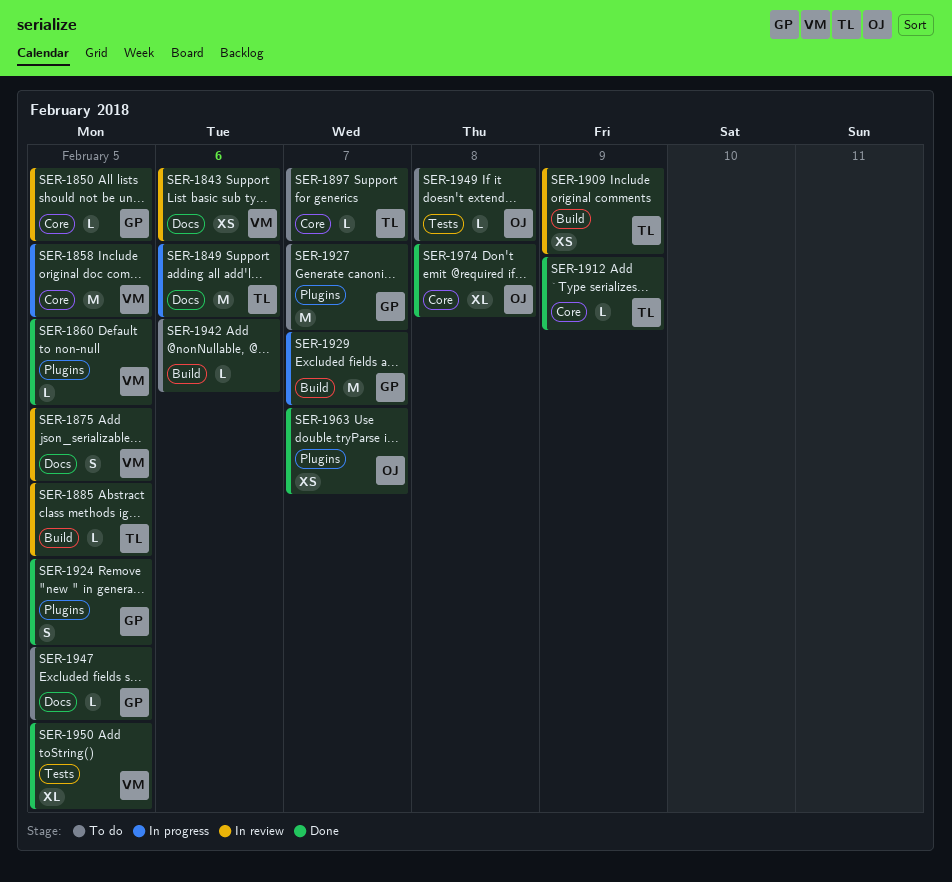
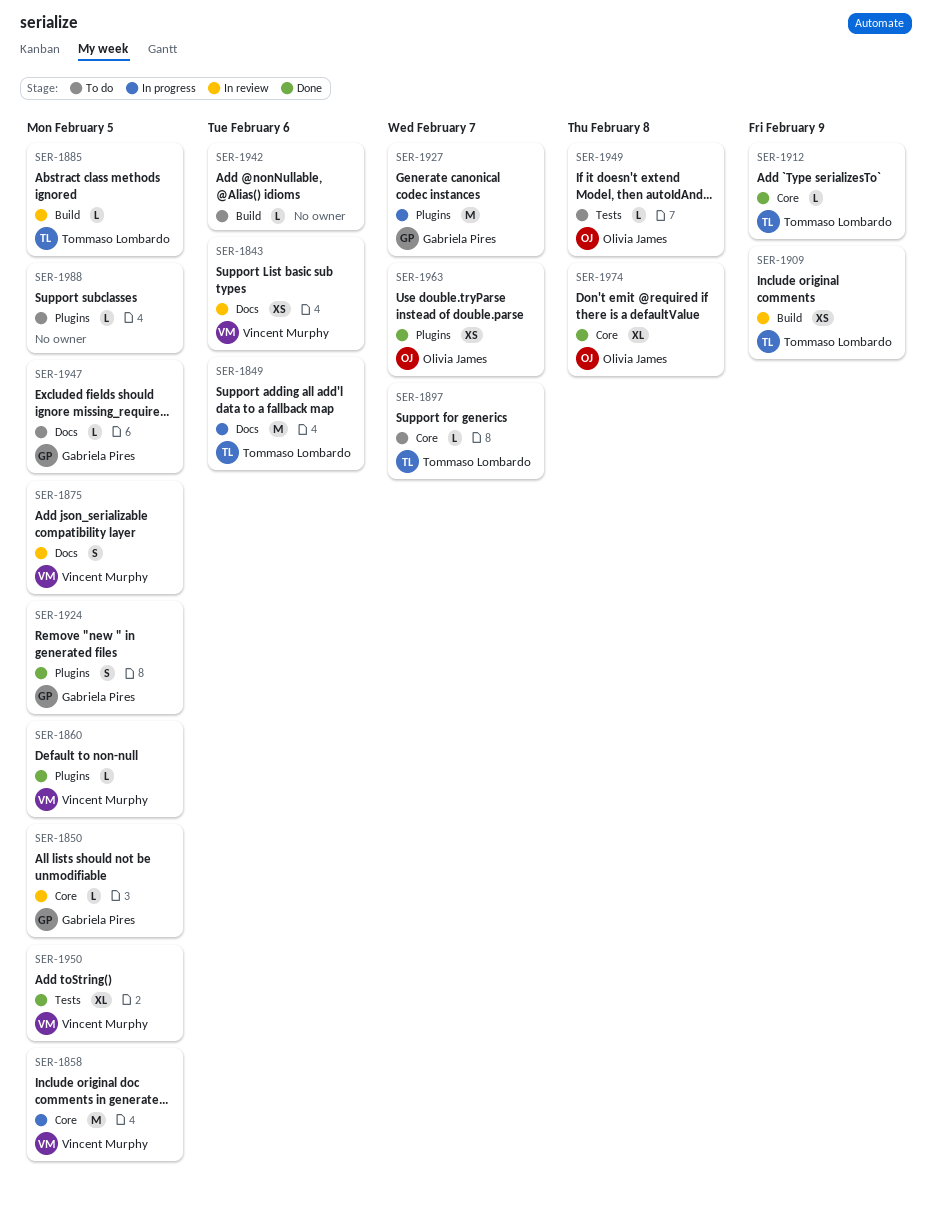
SER-1927, status: To do -> In progress
SER-1929: present -> none
SER-1988: none -> present

